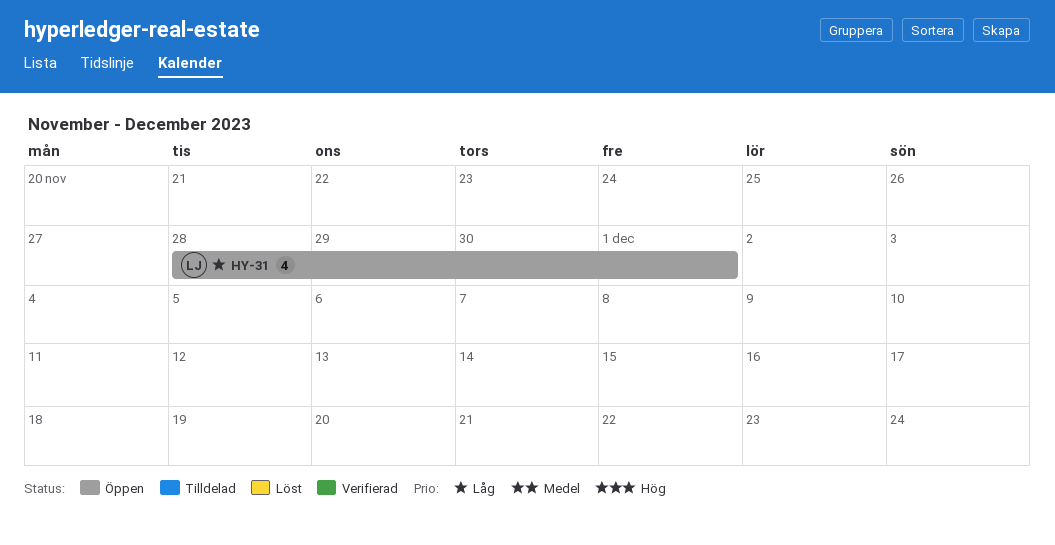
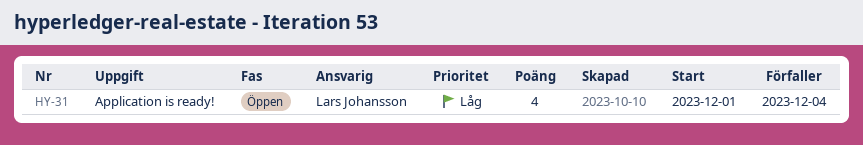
HY-31, start: Nov 28 -> Dec 1
HY-31, due: Dec 1 -> Dec 4

